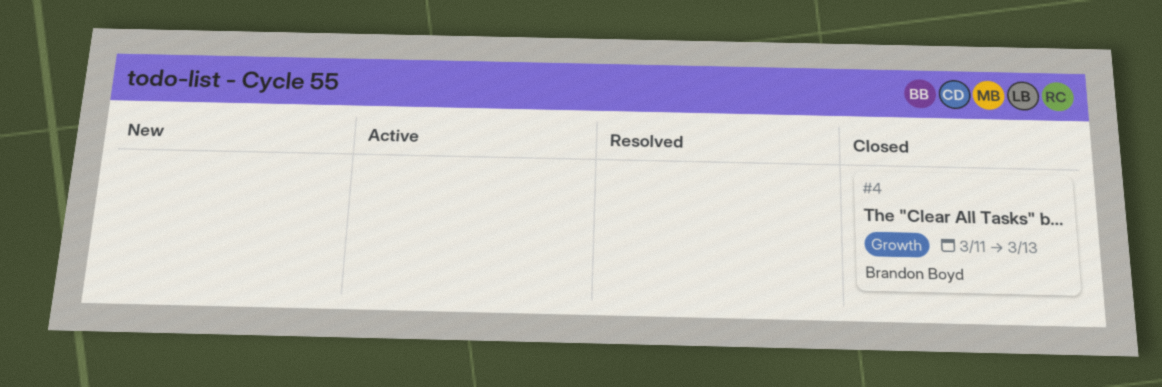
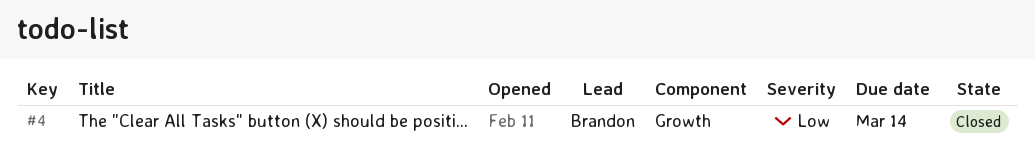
#4, due: Mar 13 -> Mar 14

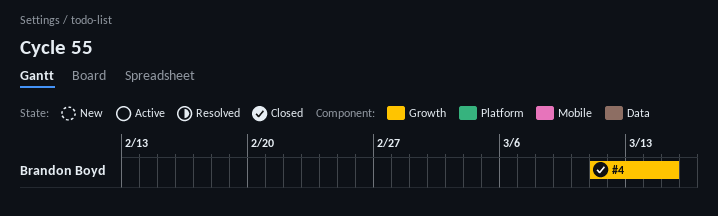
#4, due: Mar 14 -> Mar 15

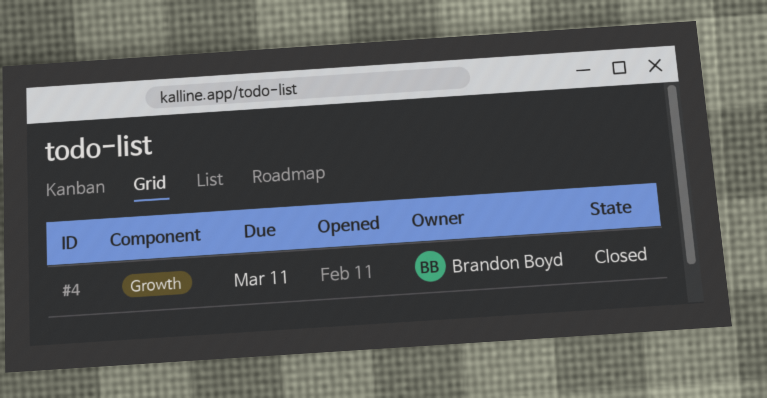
#4, due: Mar 15 -> Mar 11

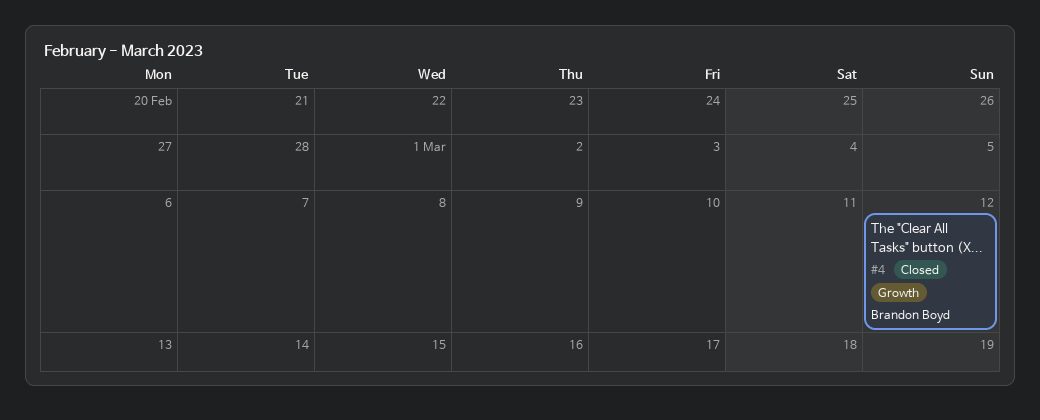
#4, due: Mar 11 -> Mar 12

